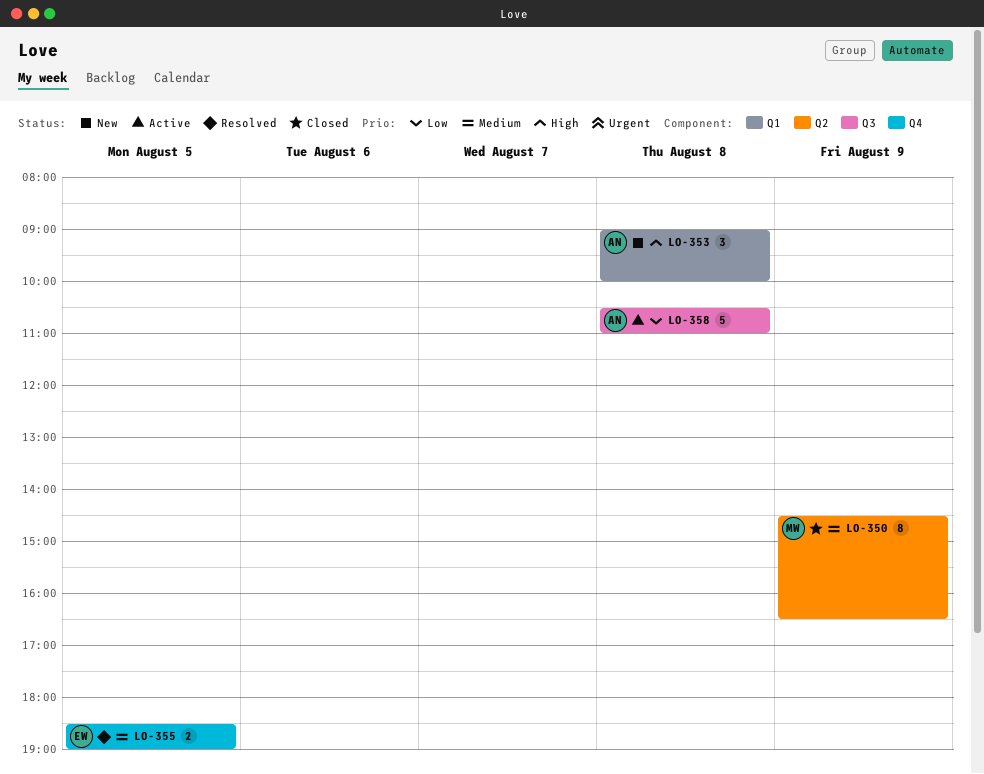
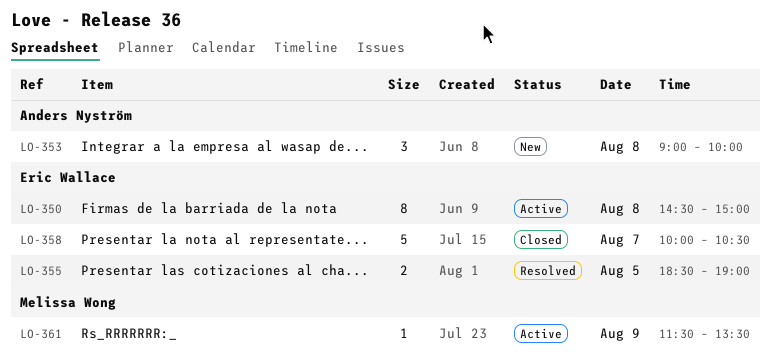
LO-350, status: Closed -> Active
LO-350, owner: Melissa Wong -> Eric Wallace
LO-350, day: Aug 9 -> Aug 8
LO-350, ends: 16:30 -> 15:00
LO-358, status: Active -> Closed
LO-358, owner: Anders Nyström -> Eric Wallace
LO-358, day: Aug 8 -> Aug 7
LO-358, begins: 10:30 -> 10:00
LO-358, ends: 11:00 -> 10:30
LO-361: none -> present

